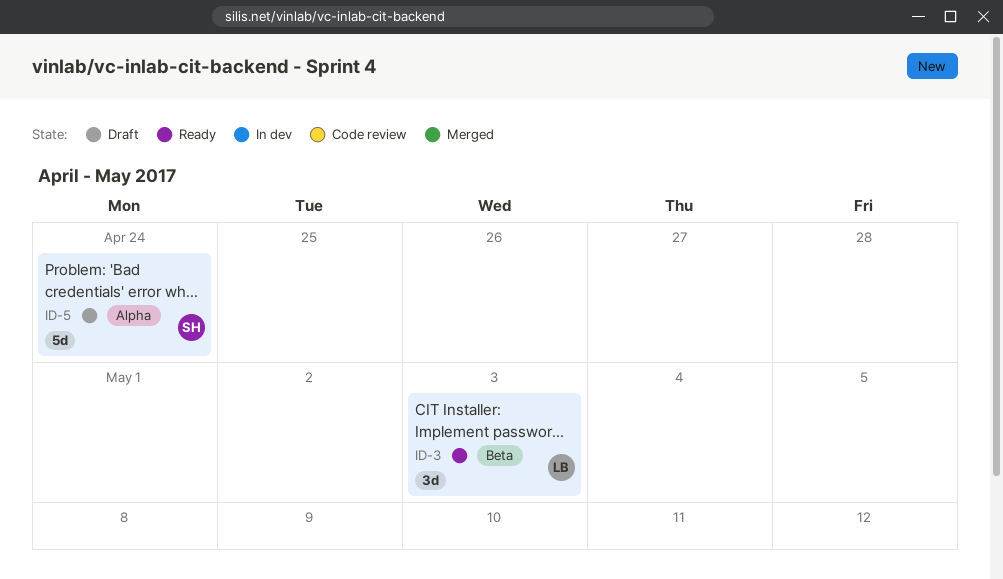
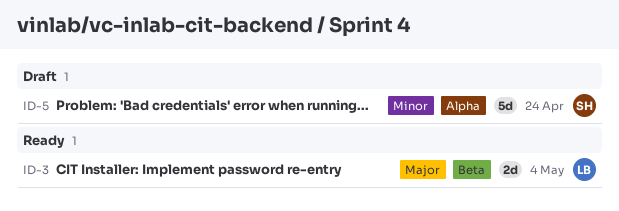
ID-3, estimate: 3d -> 2d
ID-3, due: May 3 -> May 4

